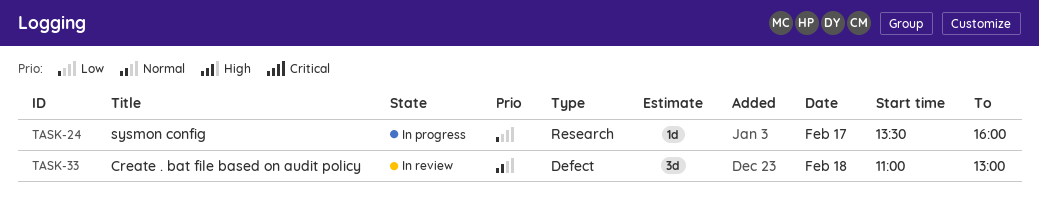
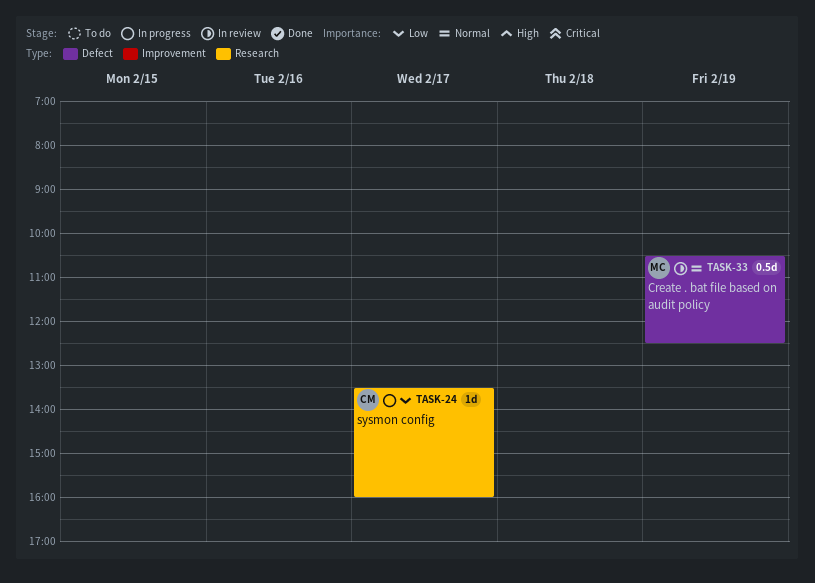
TASK-33, estimate: 3d -> 0.5d
TASK-33, day: Feb 18 -> Feb 19
TASK-33, begins: 11:00 -> 10:30
TASK-33, ends: 13:00 -> 12:30

